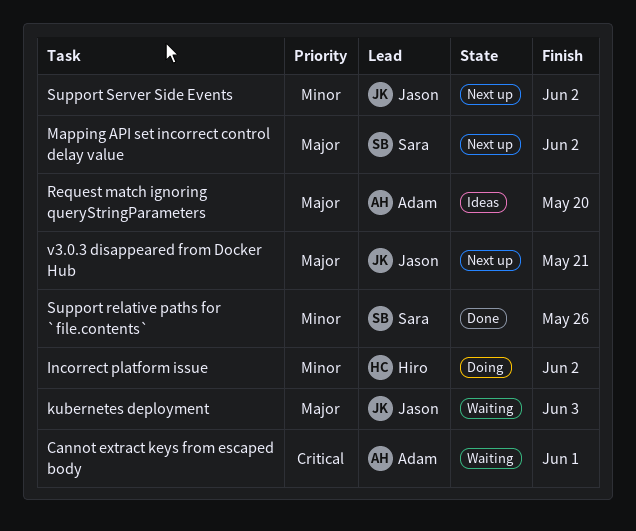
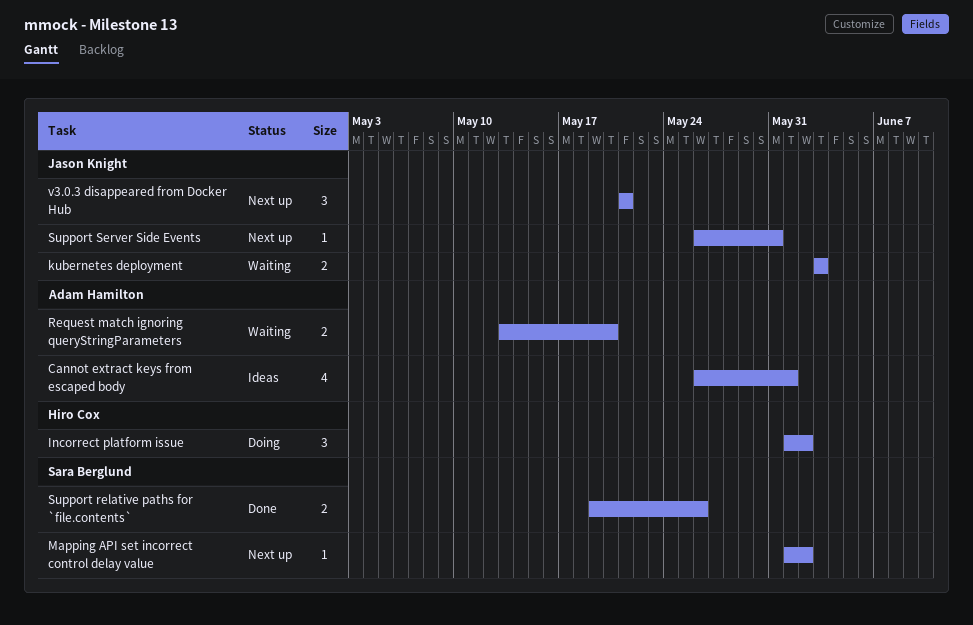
Cannot extract keys from escaped body, status: Waiting -> Ideas
Request match ignoring queryStringParameters, status: Ideas -> Waiting
Support Server Side Events, due: Jun 2 -> May 31

